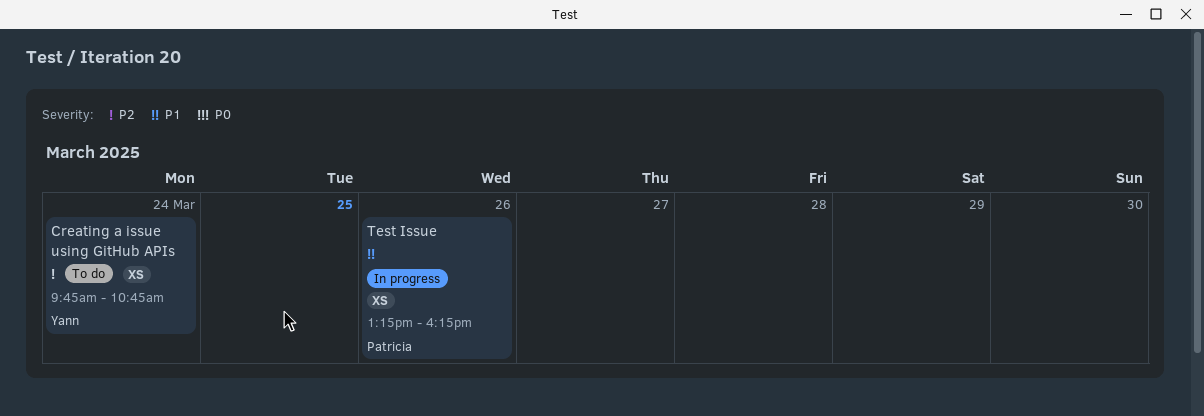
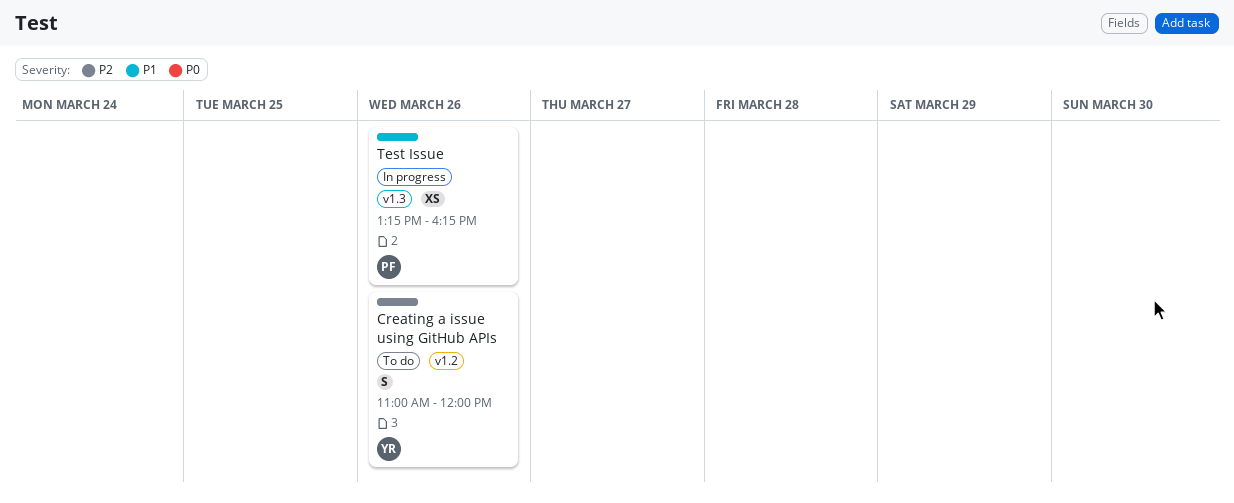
Creating a issue using GitHub APIs, estimate: XS -> S
Creating a issue using GitHub APIs, day: Mar 24 -> Mar 26
Creating a issue using GitHub APIs, begins: 09:45 -> 11:00
Creating a issue using GitHub APIs, ends: 10:45 -> 12:00

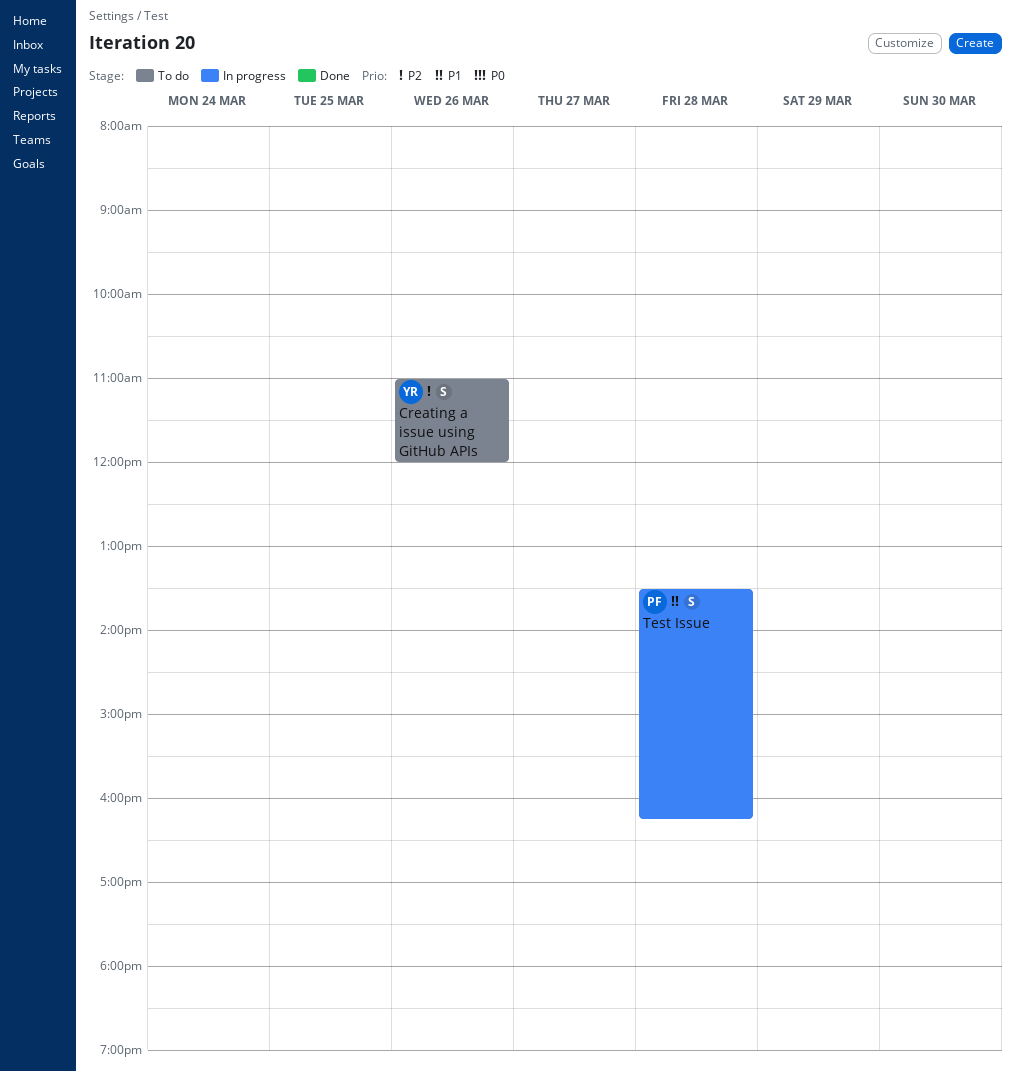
Test Issue, estimate: XS -> S
Test Issue, day: Mar 26 -> Mar 28
Test Issue, begins: 13:15 -> 13:30

